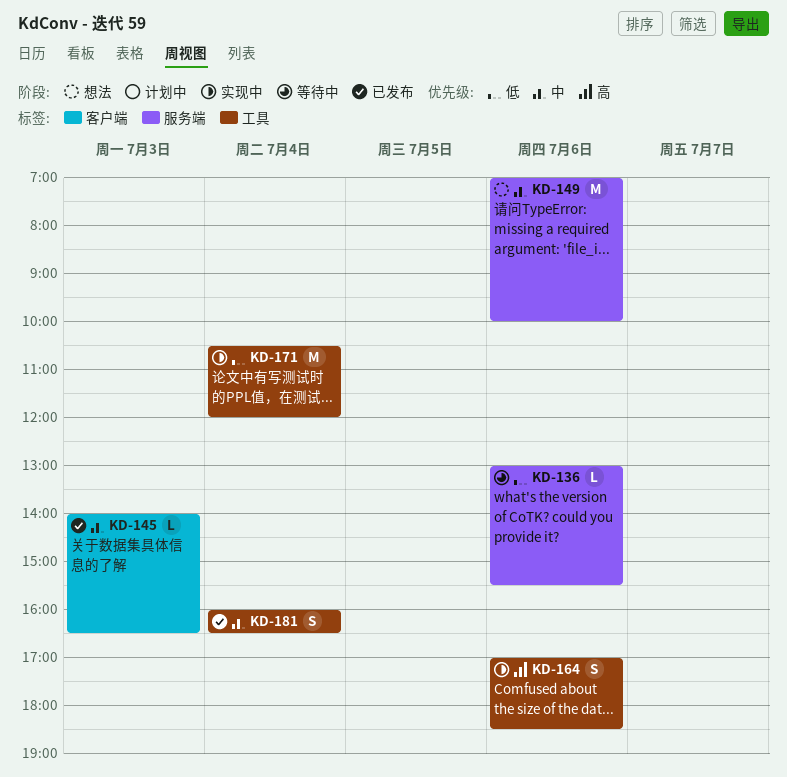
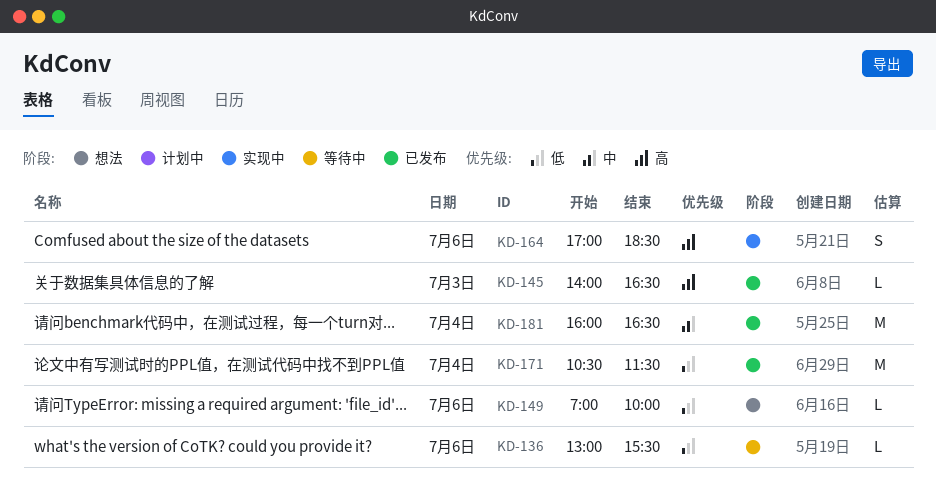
KD-145, priority: 中 -> 高
KD-149, priority: 中 -> 低
KD-149, estimate: M -> L
KD-171, status: 实现中 -> 已发布
KD-171, ends: 12:00 -> 11:30
KD-181, estimate: S -> M

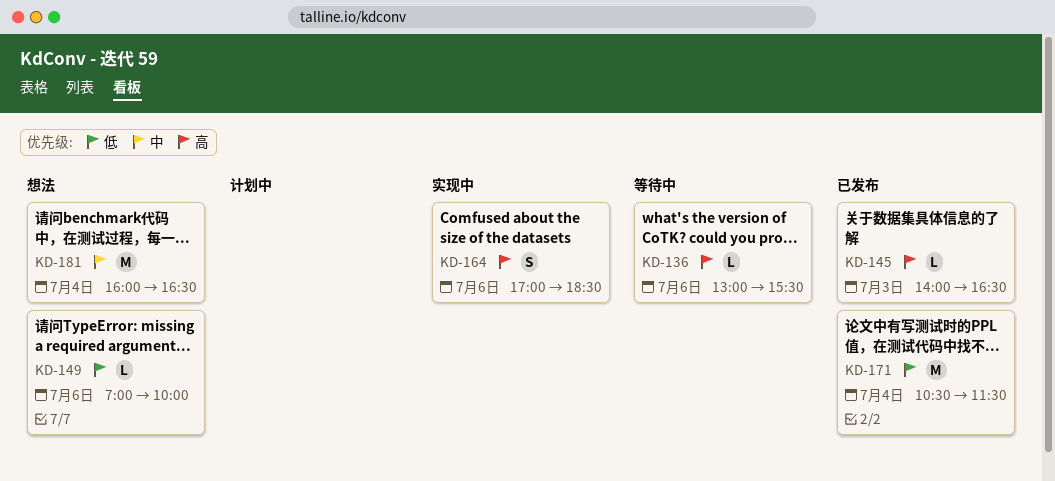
KD-136, priority: 低 -> 高
KD-181, status: 已发布 -> 想法

